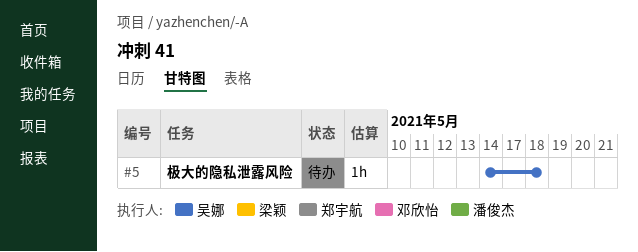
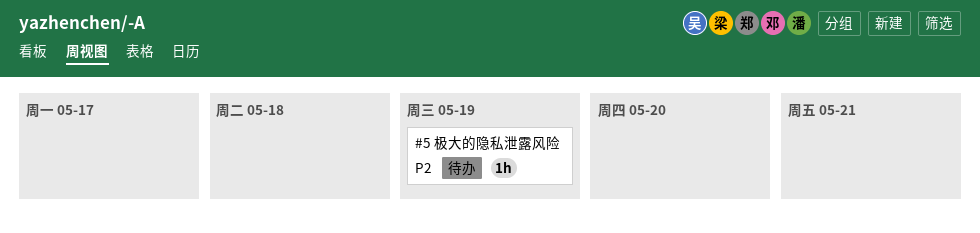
#5, due: May 18 -> May 19

